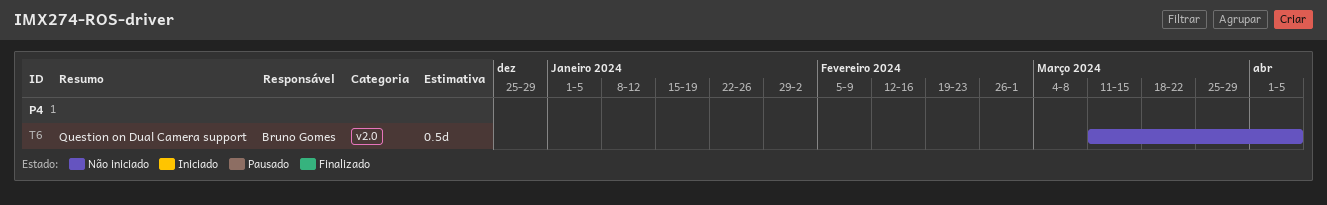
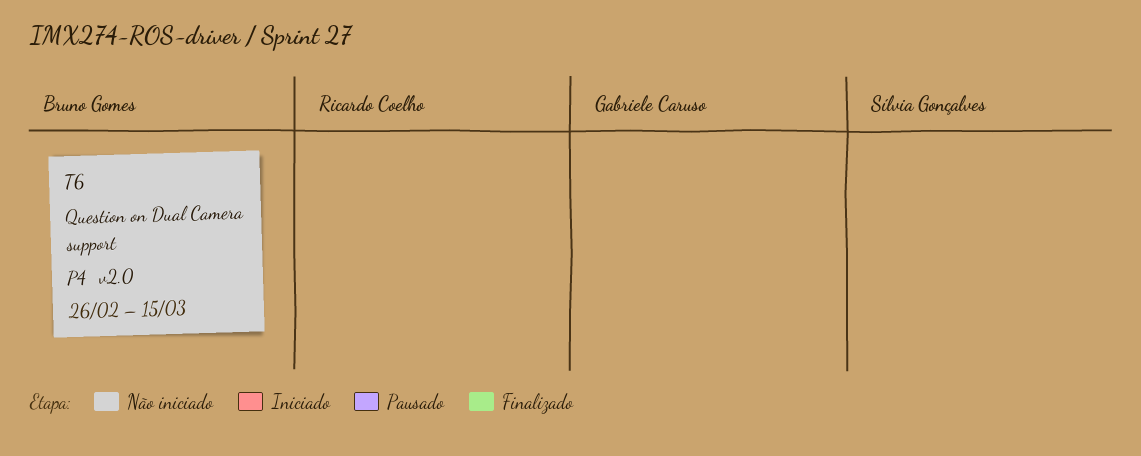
T6, start: Mar 11 -> Feb 26
T6, due: Apr 5 -> Mar 15

